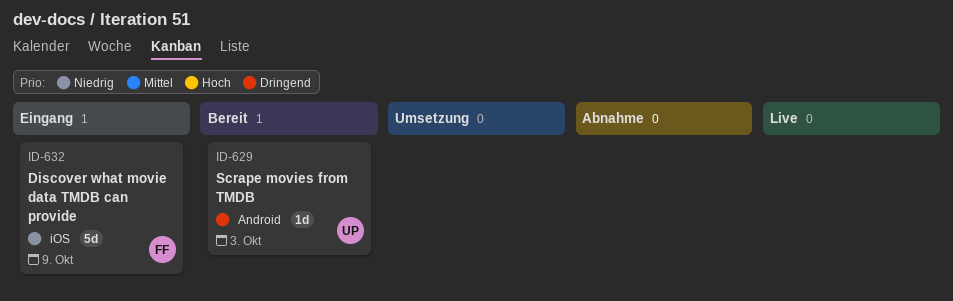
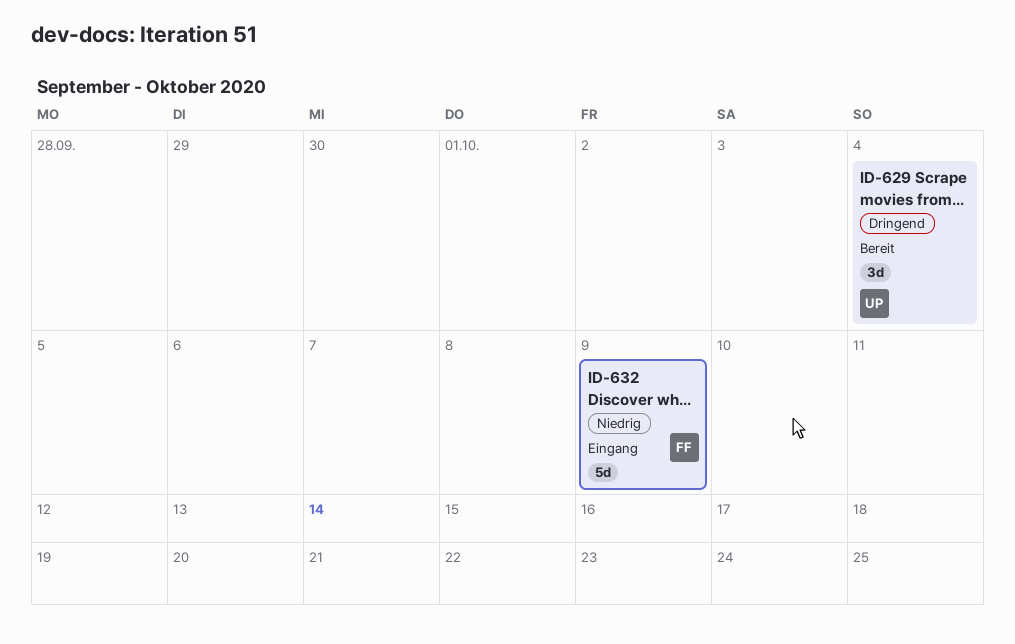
ID-629, estimate: 1d -> 3d
ID-629, due: Oct 3 -> Oct 4

